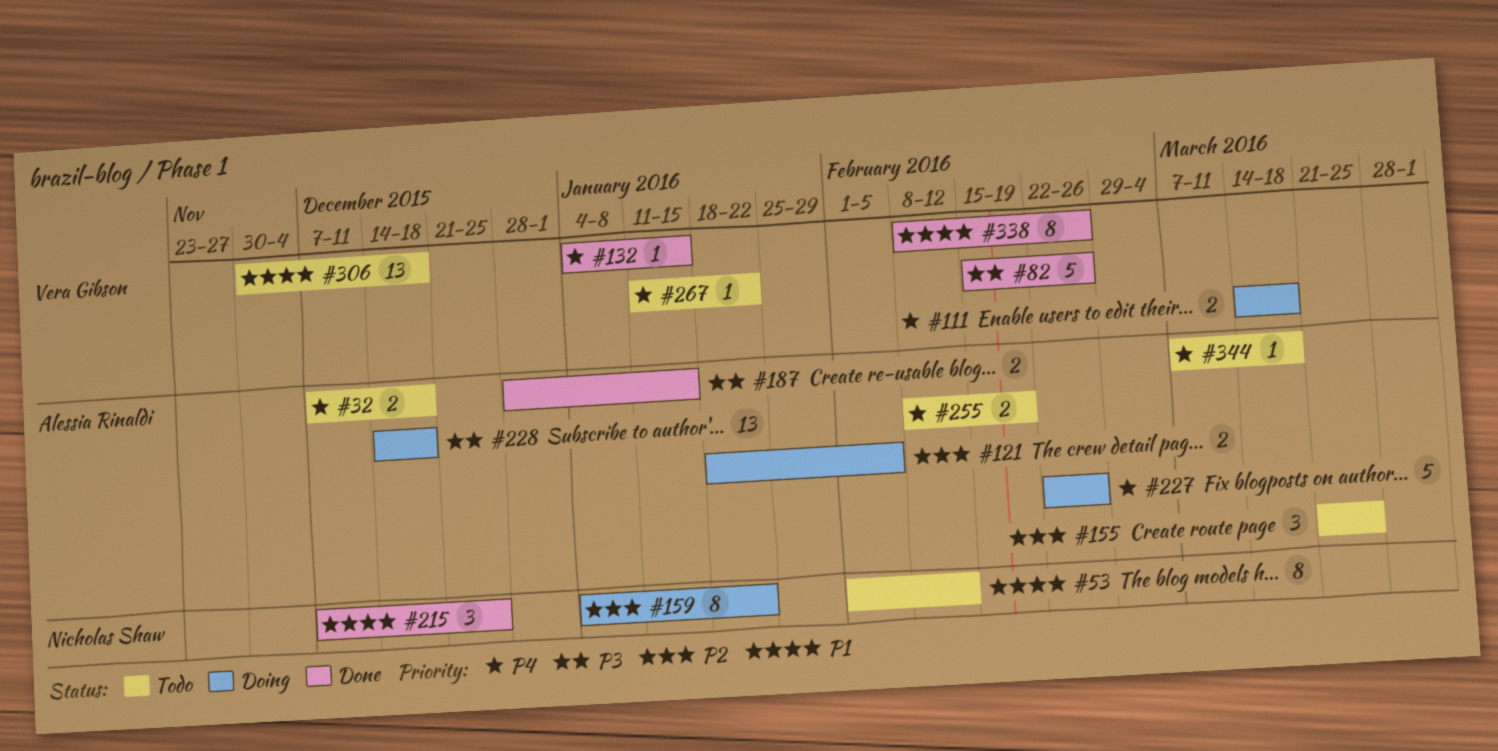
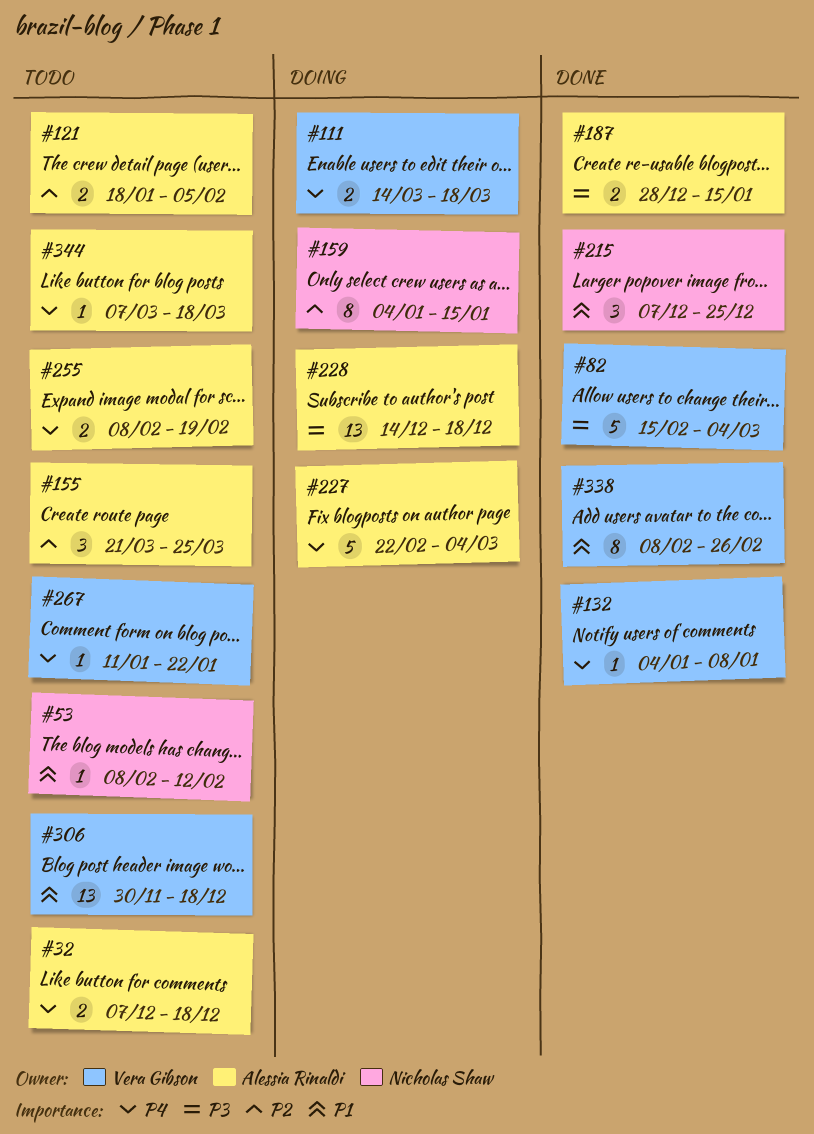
#53, estimate: 8 -> 1
#53, start: Feb 1 -> Feb 8
#82, due: Feb 26 -> Mar 4
#121, status: Doing -> Todo
#132, due: Jan 15 -> Jan 8
#159, due: Jan 22 -> Jan 15
#227, due: Feb 26 -> Mar 4

